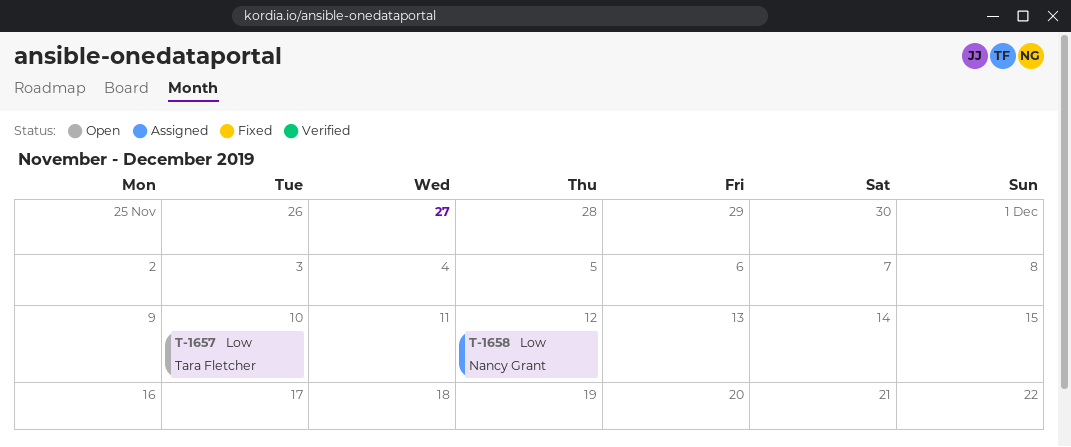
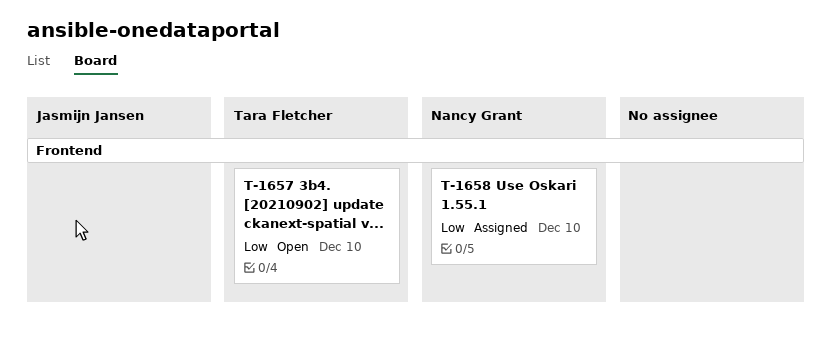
T-1658, due: Dec 12 -> Dec 10

